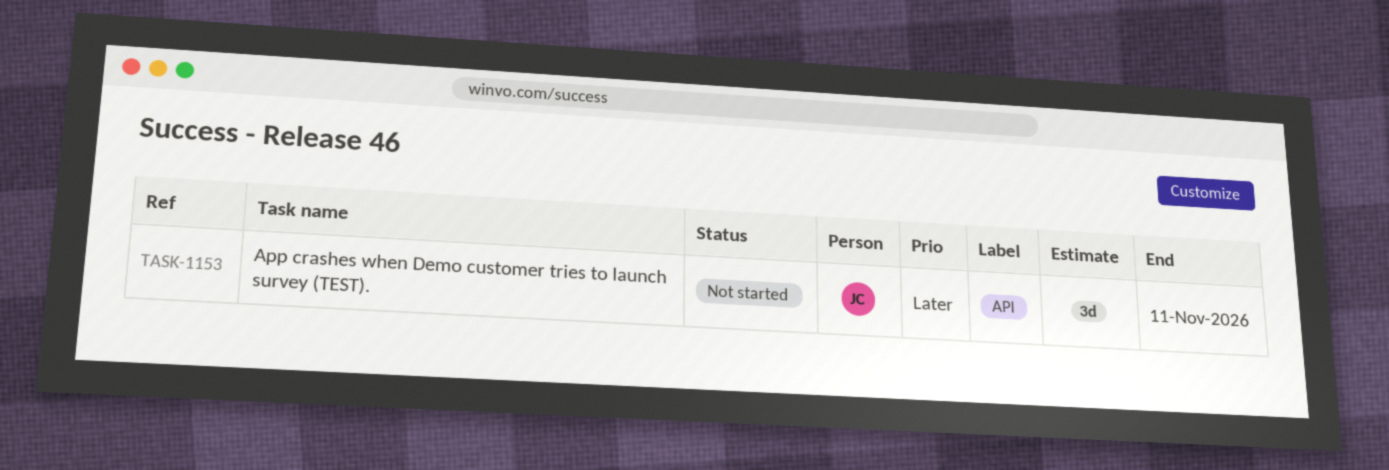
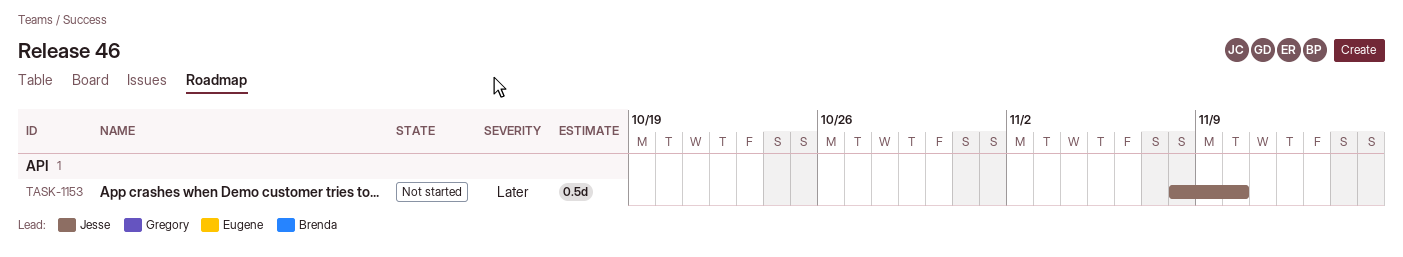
TASK-1153, estimate: 3d -> 0.5d
TASK-1153, due: Nov 11 -> Nov 10

